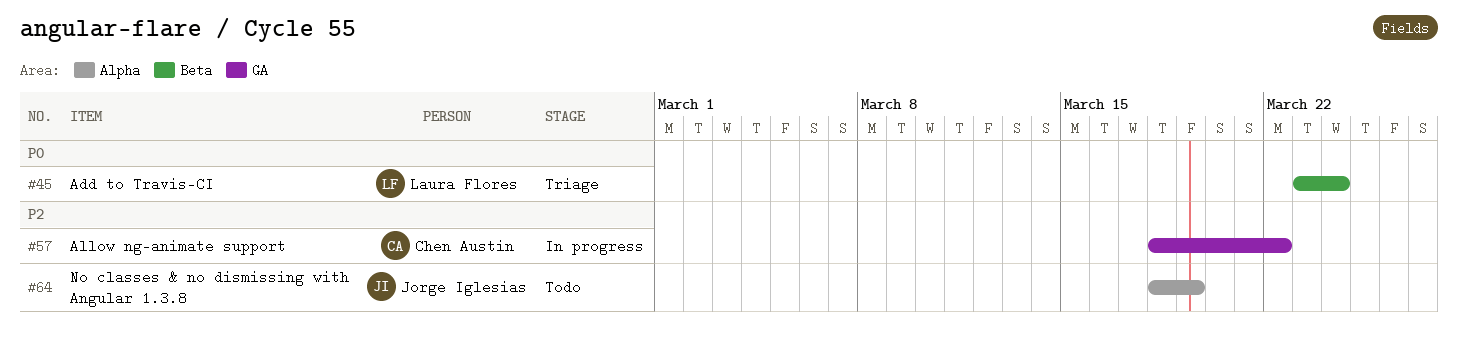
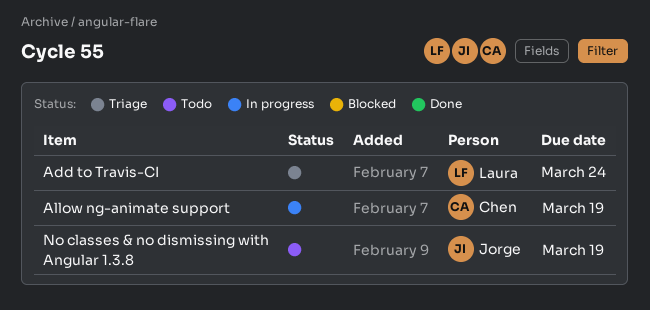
Allow ng-animate support, due: Mar 22 -> Mar 19

